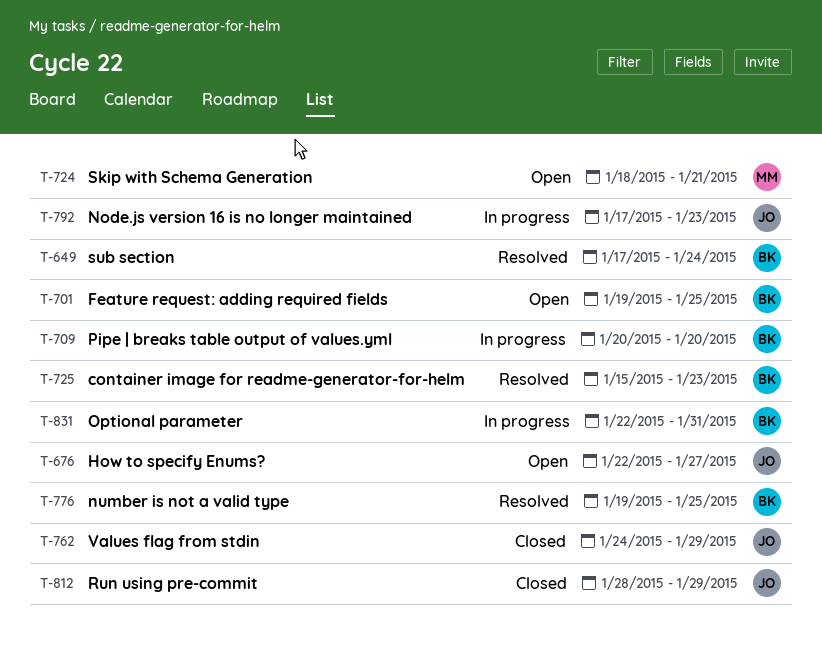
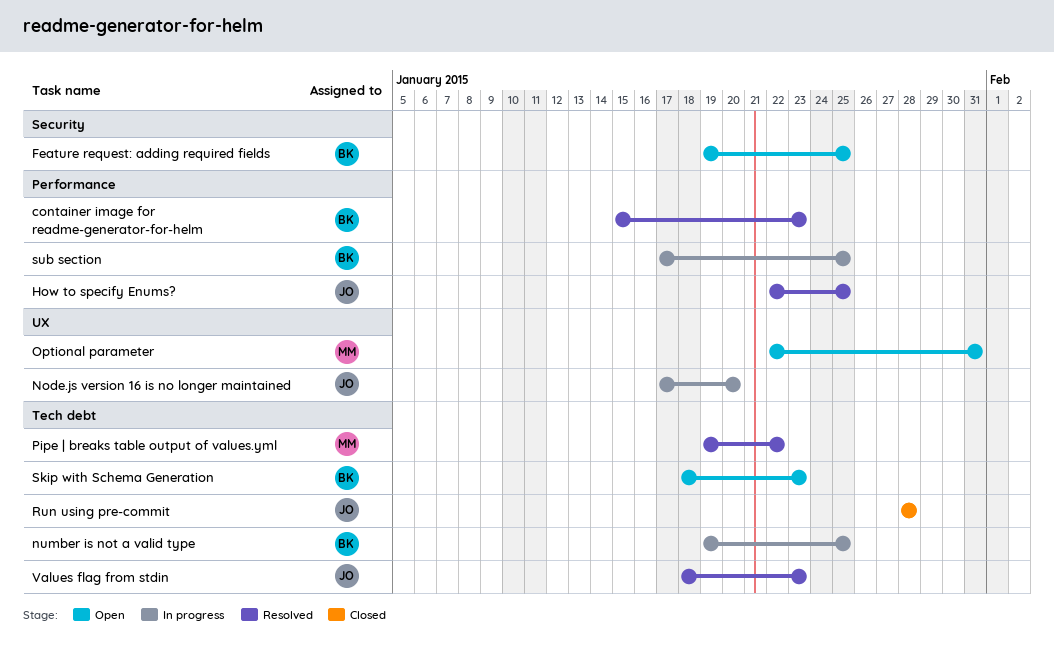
How to specify Enums?, status: Open -> Resolved
How to specify Enums?, due: Jan 27 -> Jan 25
Node.js version 16 is no longer maintained, due: Jan 23 -> Jan 20
number is not a valid type, status: Resolved -> In progress
Optional parameter, status: In progress -> Open
Optional parameter, owner: BK -> MM
Pipe | breaks table output of values.yml, status: In progress -> Resolved
Pipe | breaks table output of values.yml, owner: BK -> MM
Pipe | breaks table output of values.yml, start: Jan 20 -> Jan 19
Pipe | breaks table output of values.yml, due: Jan 20 -> Jan 22
Run using pre-commit, due: Jan 29 -> Jan 28
Skip with Schema Generation, owner: MM -> BK
Skip with Schema Generation, due: Jan 21 -> Jan 23
sub section, status: Resolved -> In progress
sub section, due: Jan 24 -> Jan 25
Values flag from stdin, status: Closed -> Resolved
Values flag from stdin, start: Jan 24 -> Jan 18
Values flag from stdin, due: Jan 29 -> Jan 23

